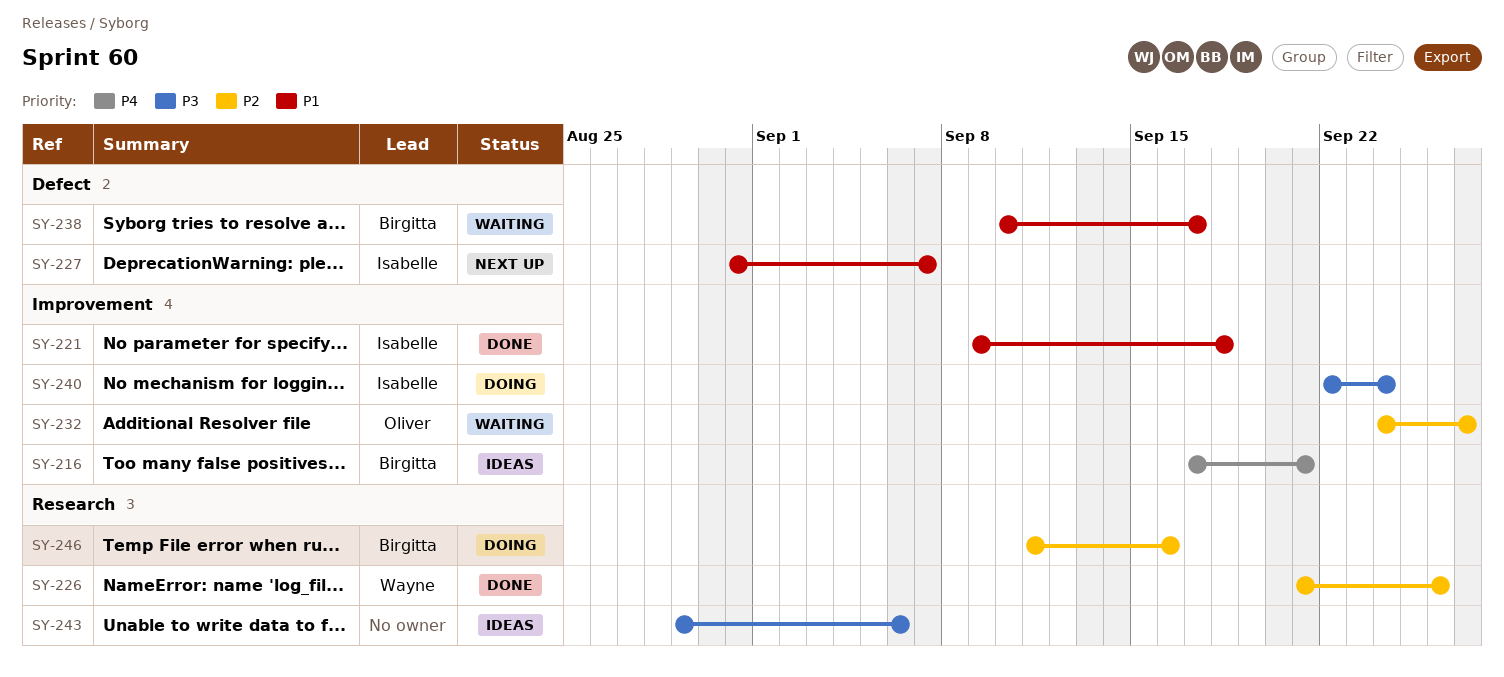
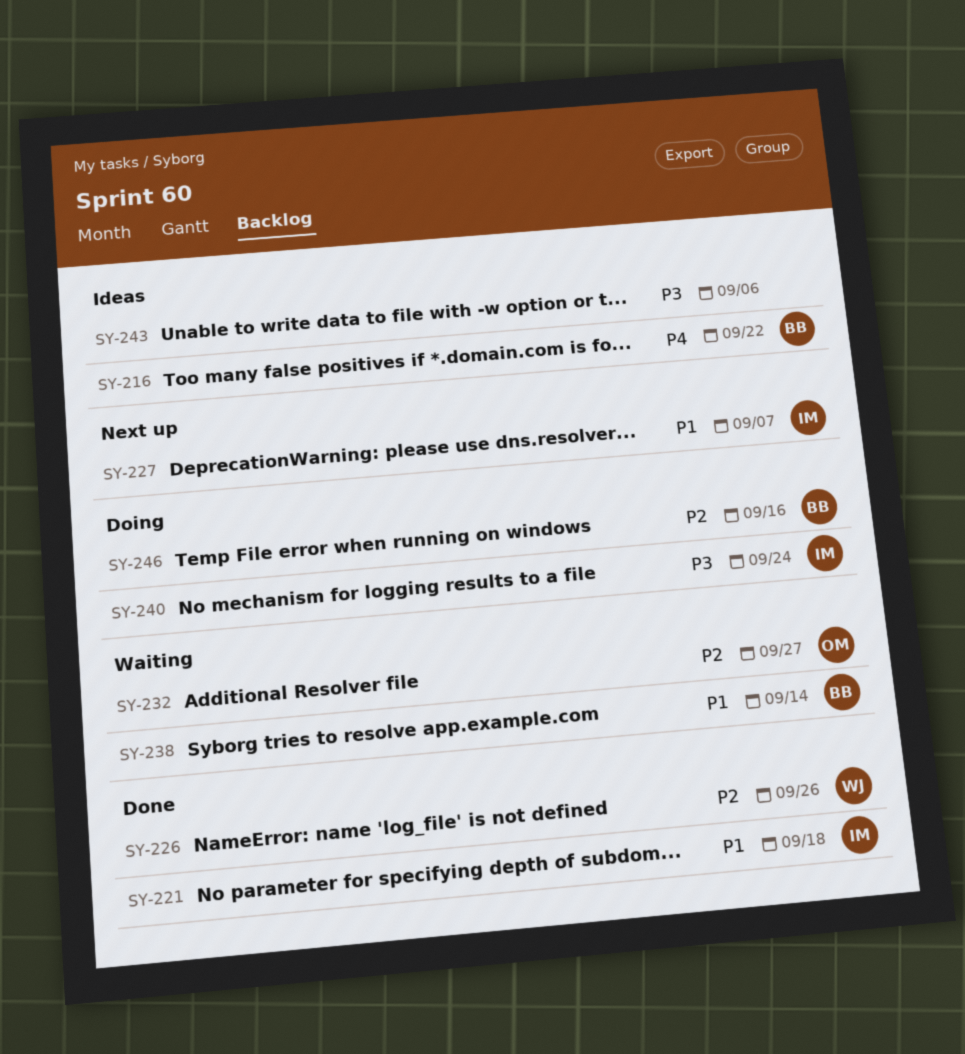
SY-216, due: Sep 21 -> Sep 22
SY-238, due: Sep 17 -> Sep 14

